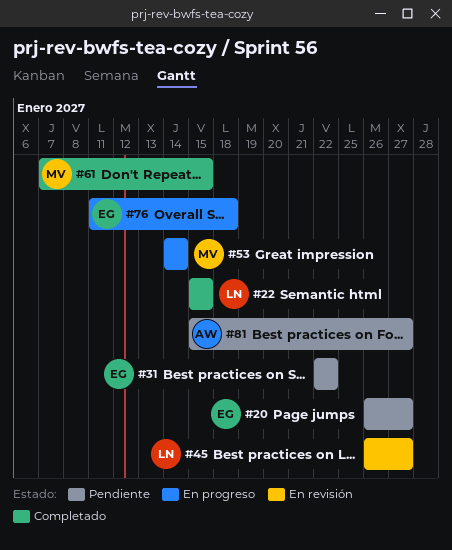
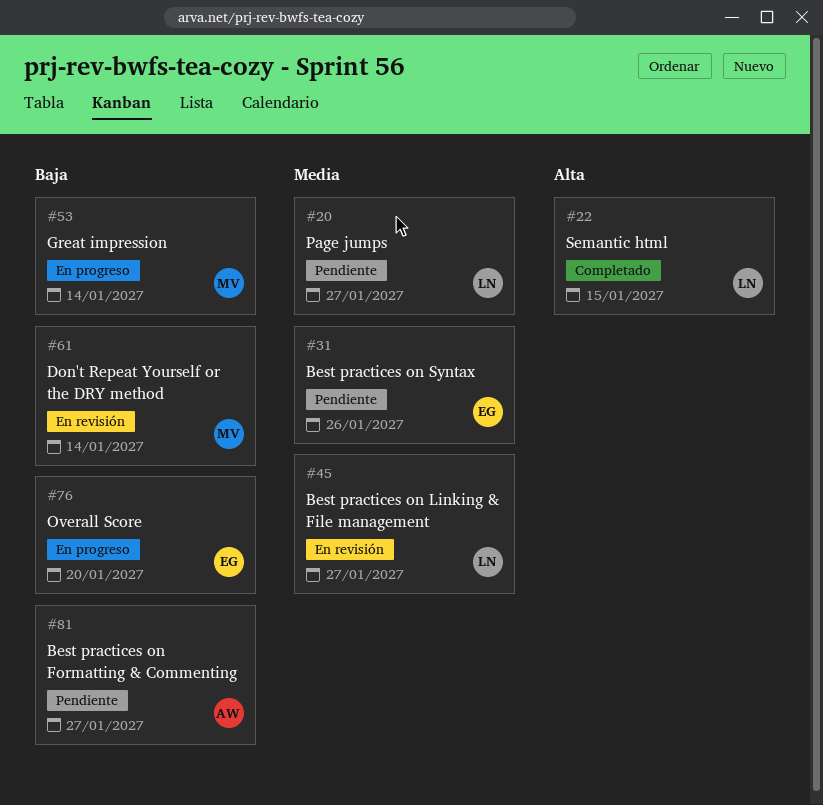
#20, owner: EG -> LN
#31, due: Jan 22 -> Jan 26
#61, status: Completado -> En revisión
#61, due: Jan 15 -> Jan 14
#76, due: Jan 18 -> Jan 20

